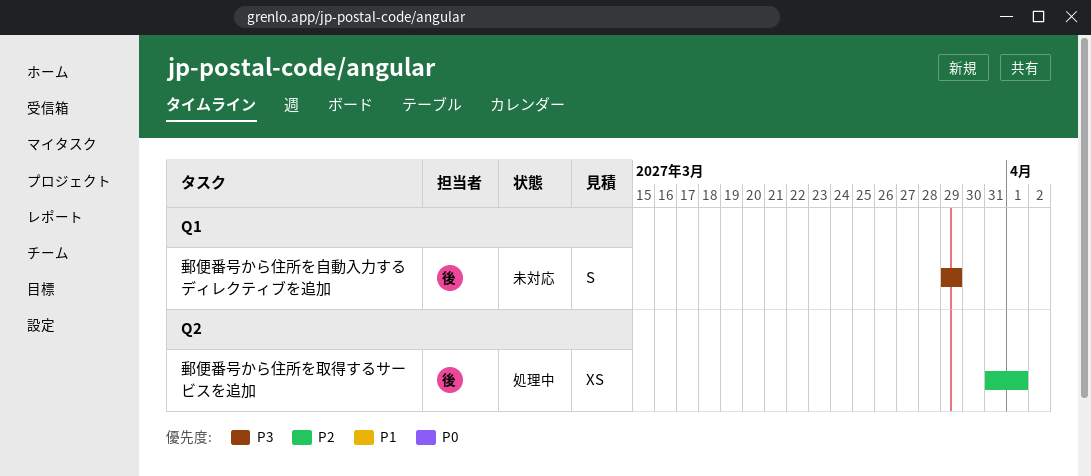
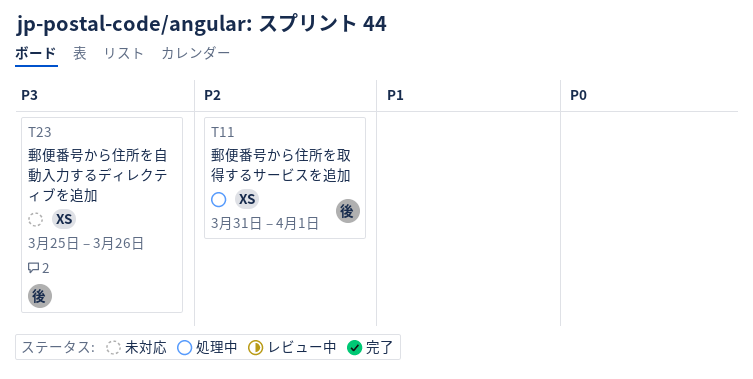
郵便番号から住所を自動入力するディレクティブを追加, estimate: S -> XS
郵便番号から住所を自動入力するディレクティブを追加, start: Mar 29 -> Mar 25
郵便番号から住所を自動入力するディレクティブを追加, due: Mar 29 -> Mar 26

